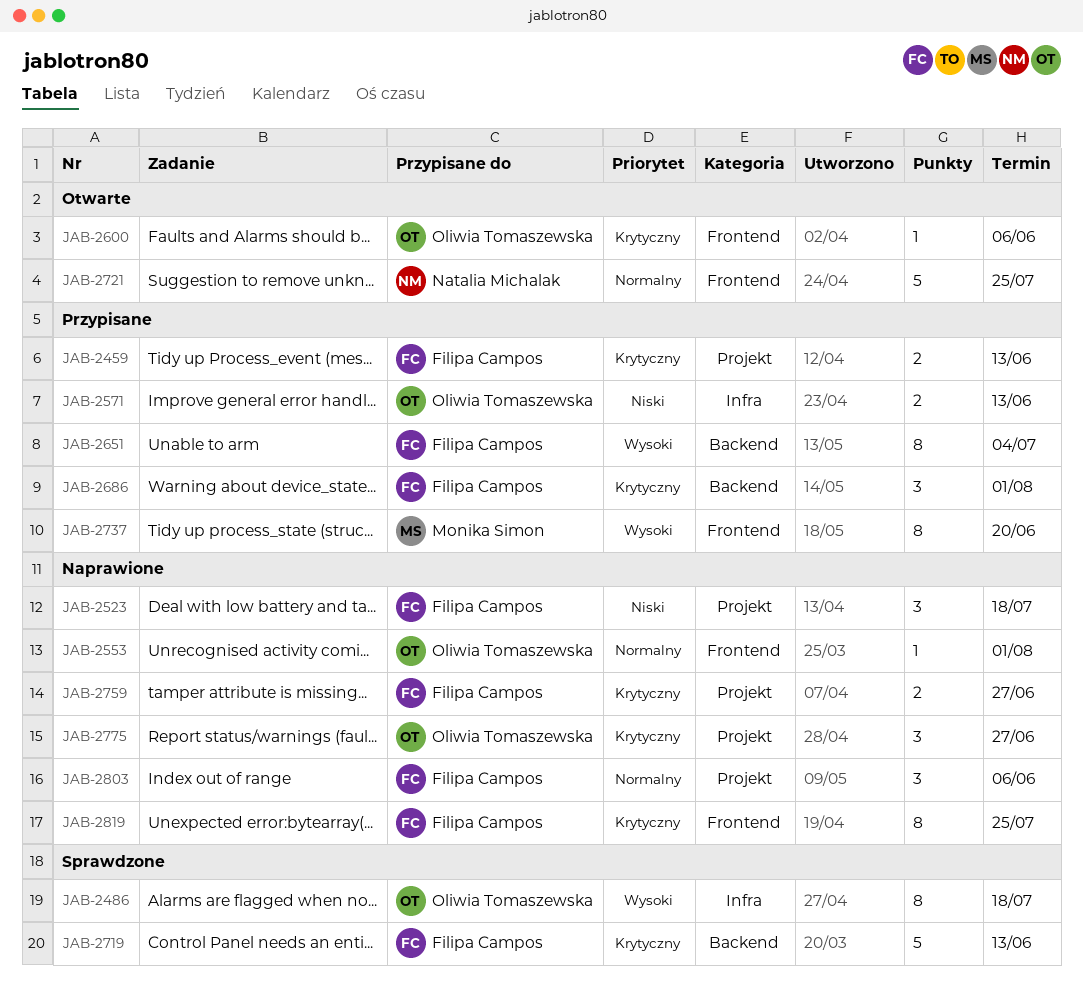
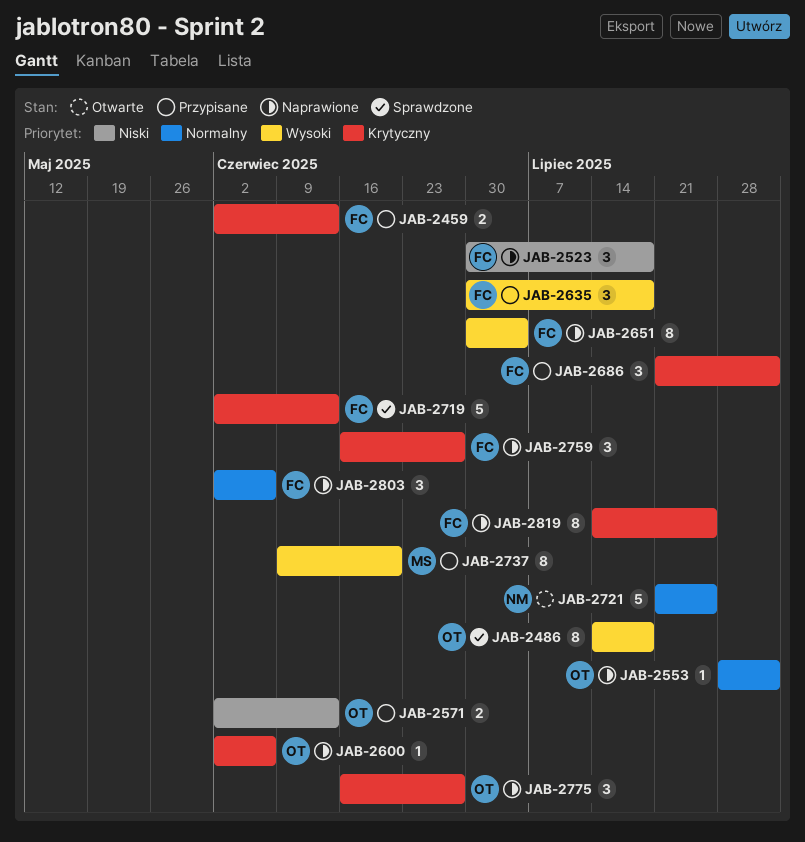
JAB-2600, status: Otwarte -> Naprawione
JAB-2635: none -> present
JAB-2651, status: Przypisane -> Naprawione
JAB-2759, estimate: 2 -> 3

